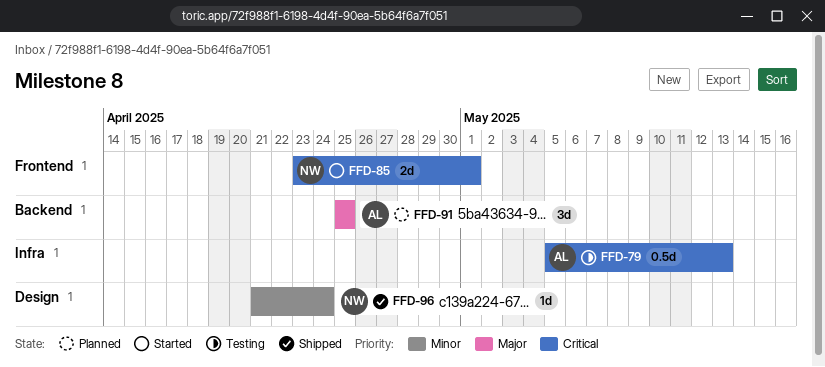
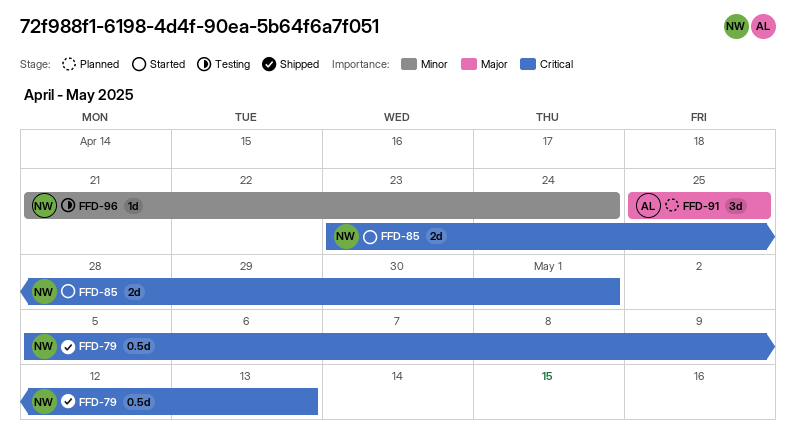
FFD-79, status: Testing -> Shipped
FFD-79, owner: AL -> NW
FFD-96, status: Shipped -> Testing

